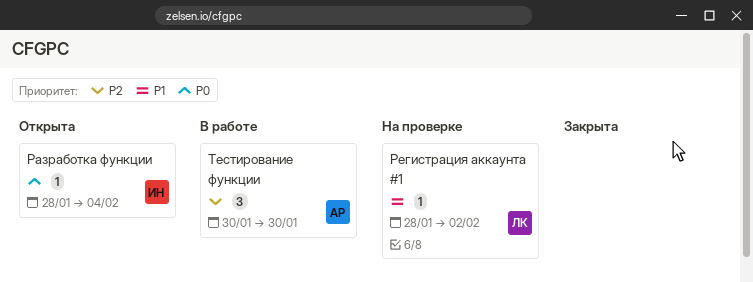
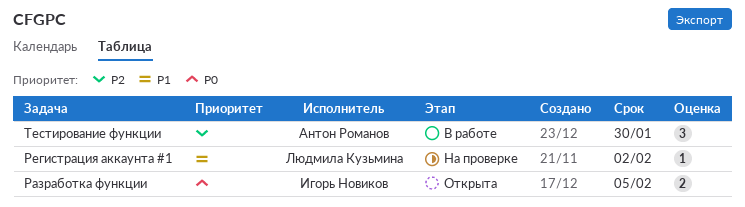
Разработка функции, estimate: 1 -> 2
Разработка функции, due: Feb 4 -> Feb 5

